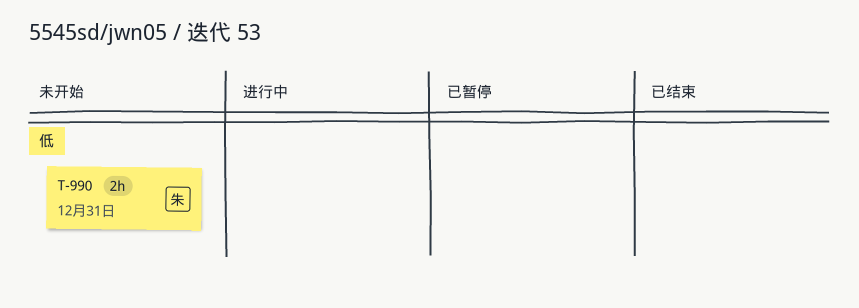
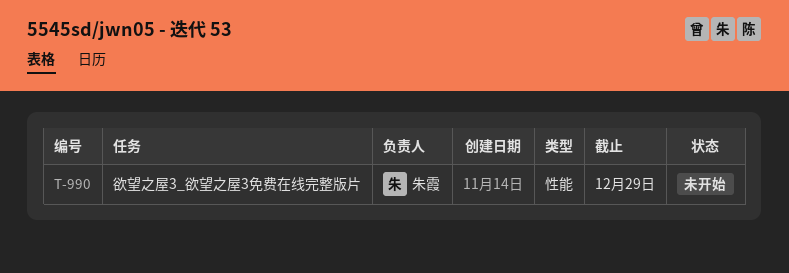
T-990, due: Dec 31 -> Dec 29

